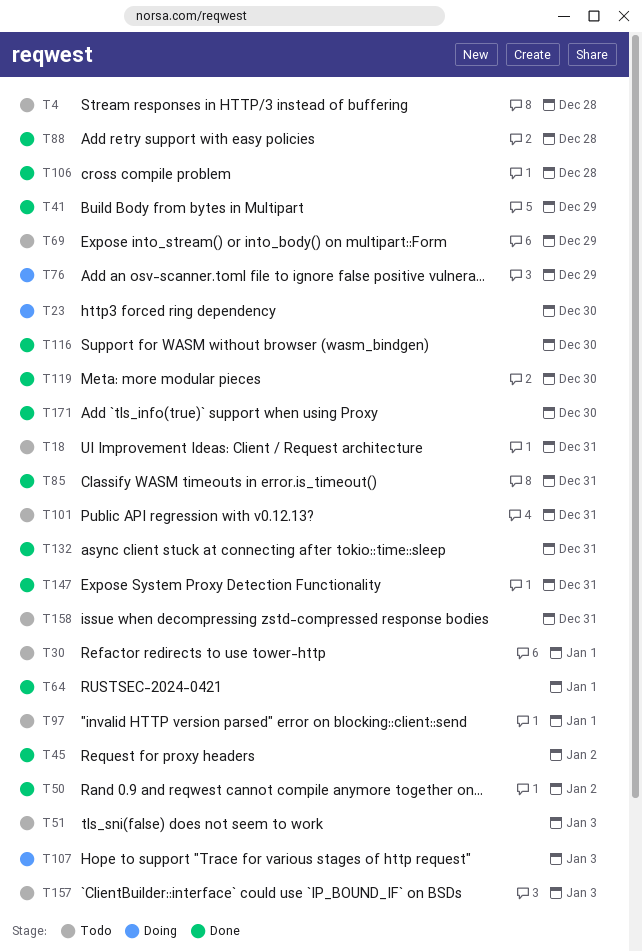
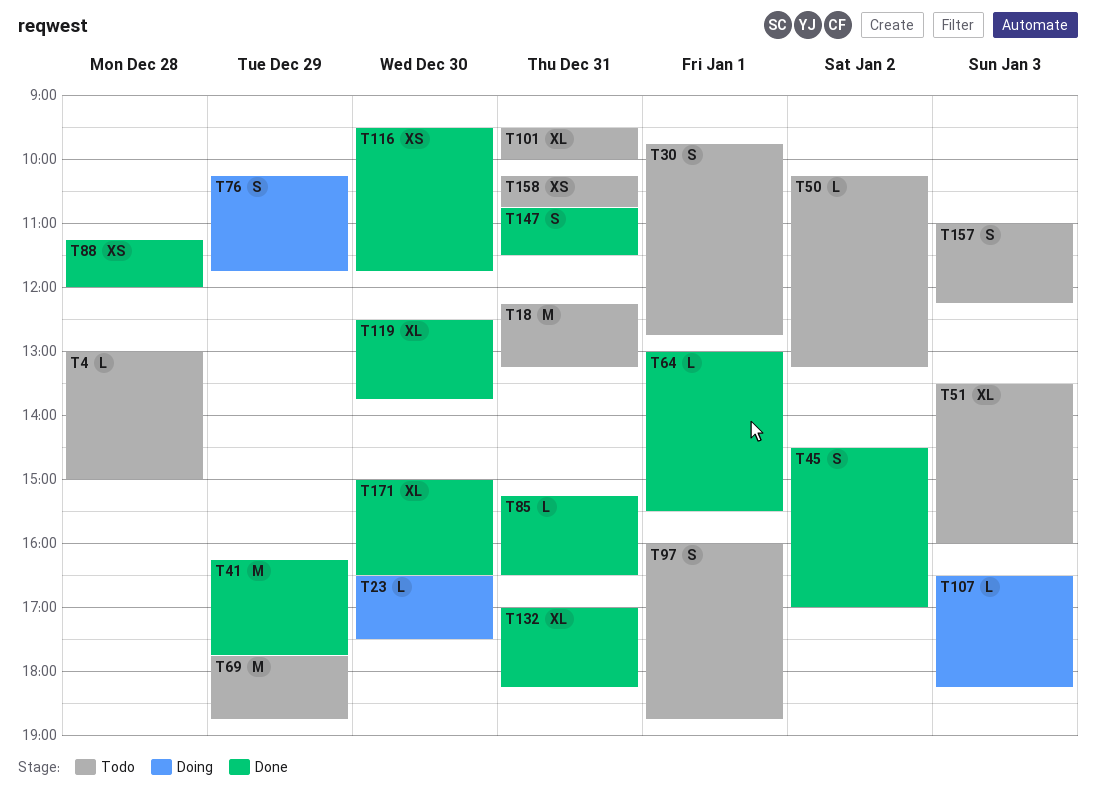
T50, status: Done -> Todo
T106: present -> none

